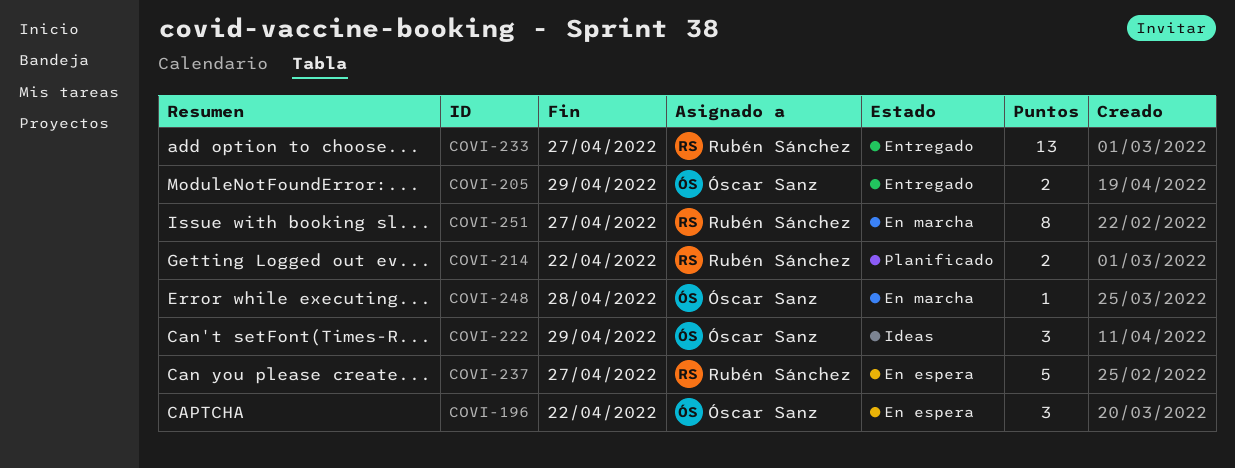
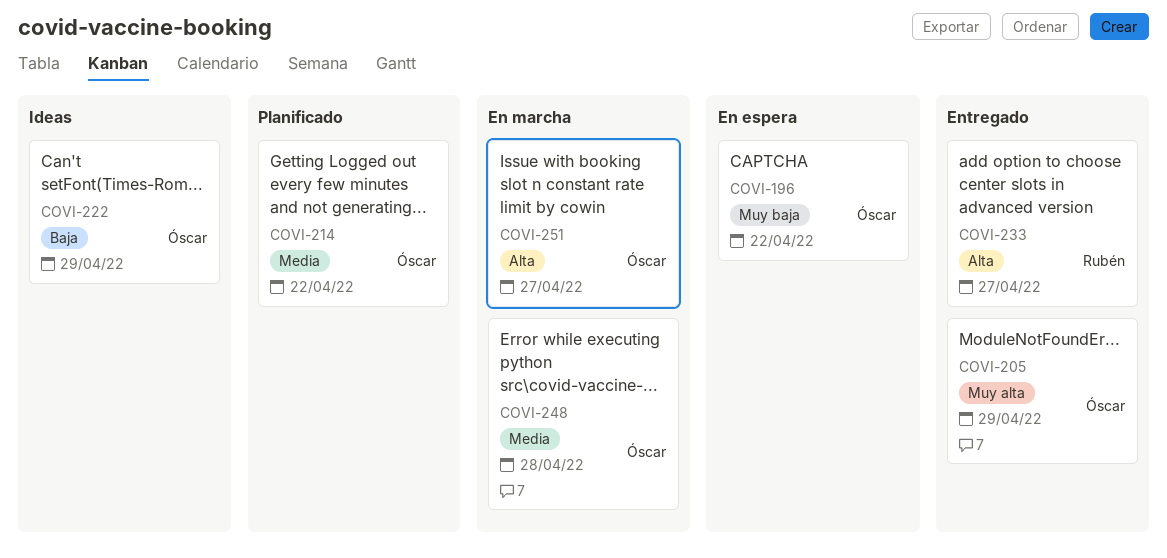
COVI-214, owner: Rubén Sánchez -> Óscar Sanz
COVI-237: present -> none
COVI-251, owner: Rubén Sánchez -> Óscar Sanz

